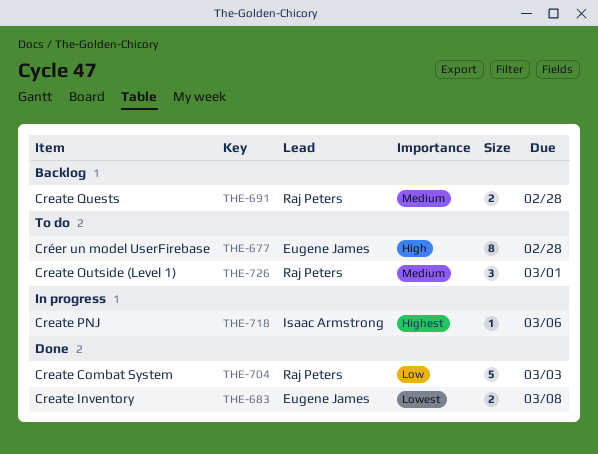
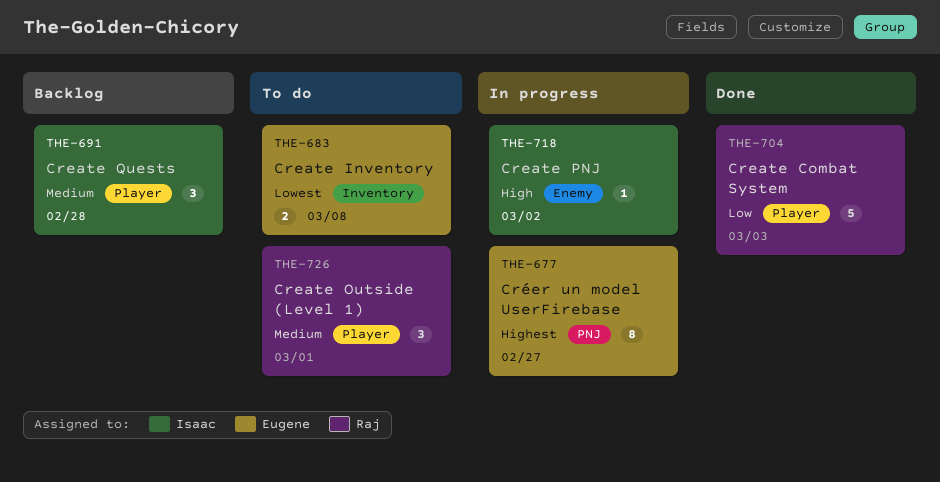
THE-677, status: To do -> In progress
THE-677, priority: High -> Highest
THE-677, due: Feb 28 -> Feb 27
THE-683, status: Done -> To do
THE-691, owner: Raj Peters -> Isaac Armstrong
THE-691, estimate: 2 -> 3
THE-718, priority: Highest -> High
THE-718, due: Mar 6 -> Mar 2

